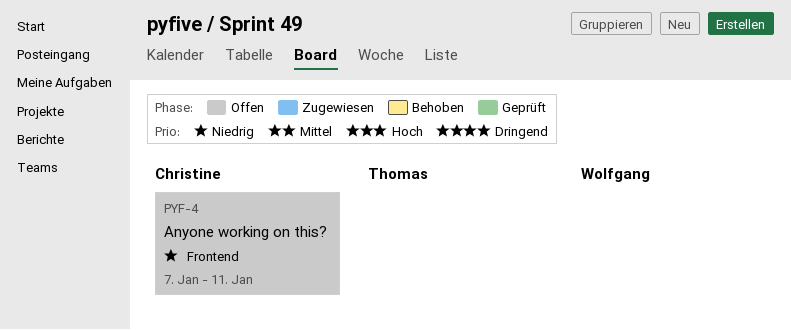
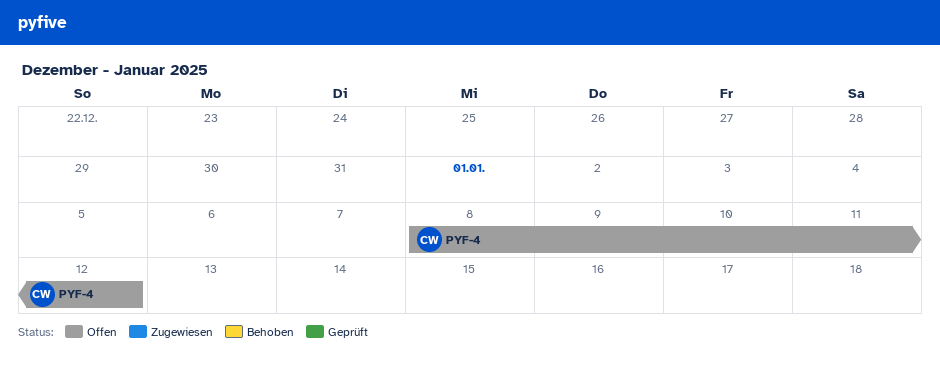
PYF-4, start: Jan 7 -> Jan 8
PYF-4, due: Jan 11 -> Jan 12

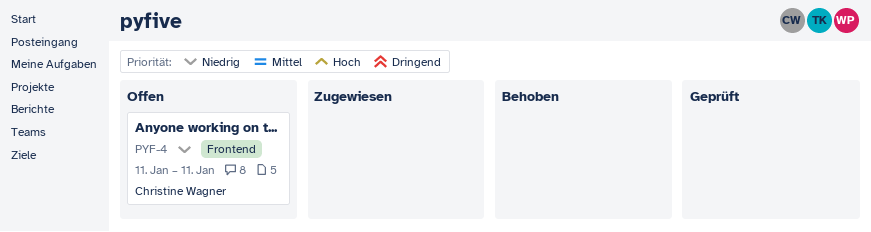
PYF-4, start: Jan 8 -> Jan 11
PYF-4, due: Jan 12 -> Jan 11

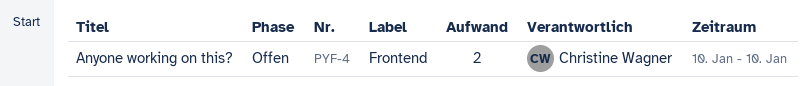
PYF-4, start: Jan 11 -> Jan 10
PYF-4, due: Jan 11 -> Jan 10

